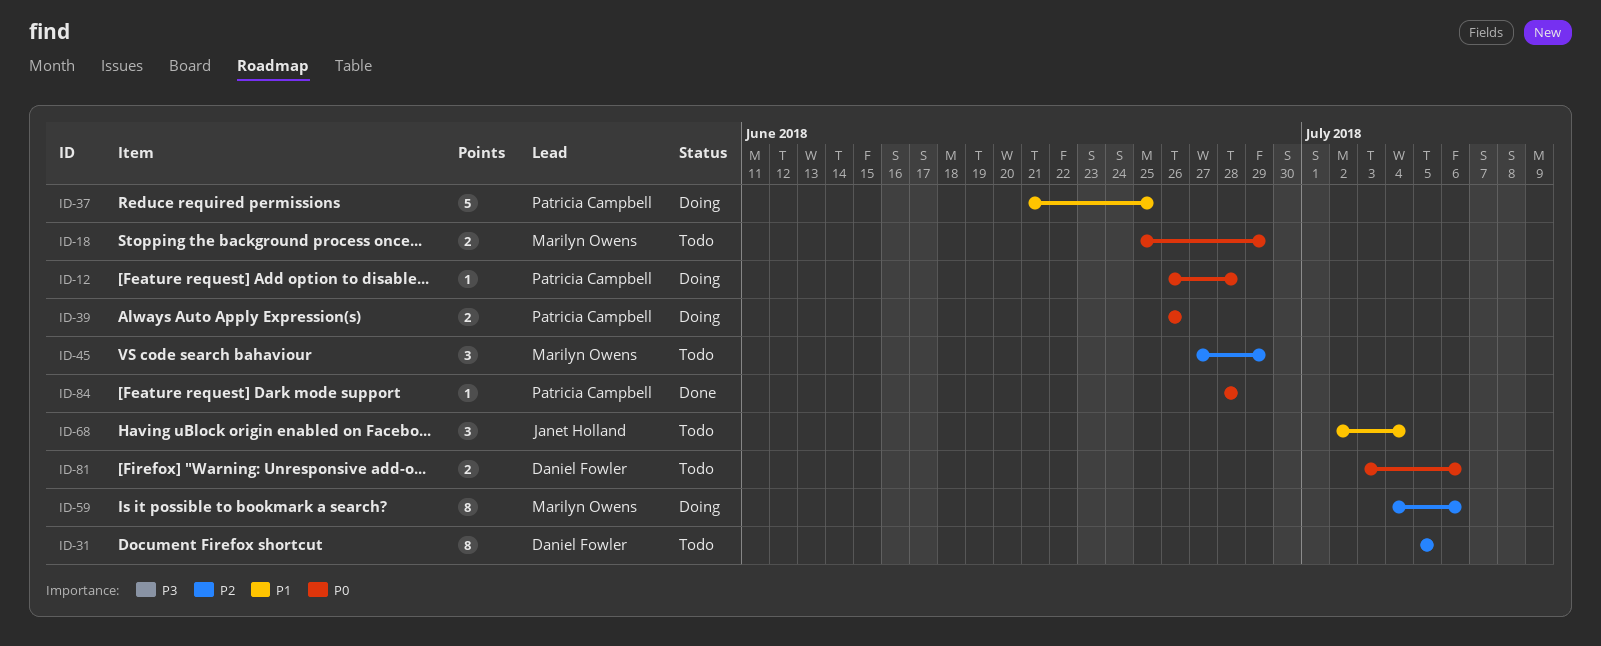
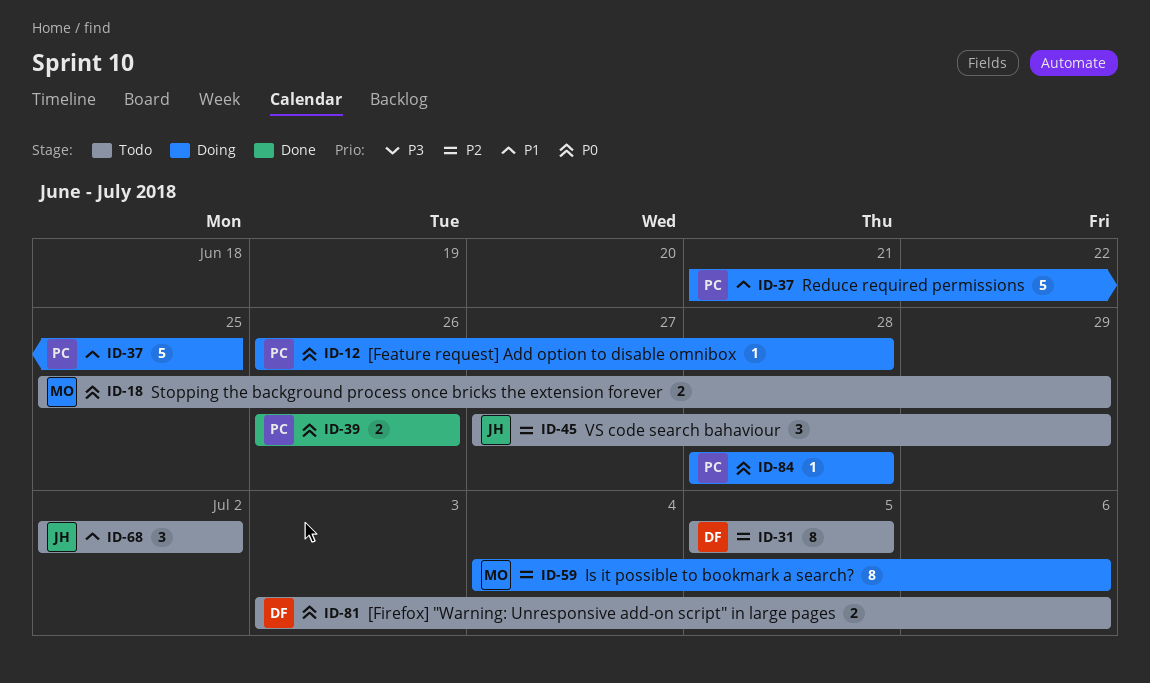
ID-39, status: Doing -> Done
ID-45, owner: Marilyn Owens -> Janet Holland
ID-68, due: Jul 4 -> Jul 2
ID-84, status: Done -> Doing

